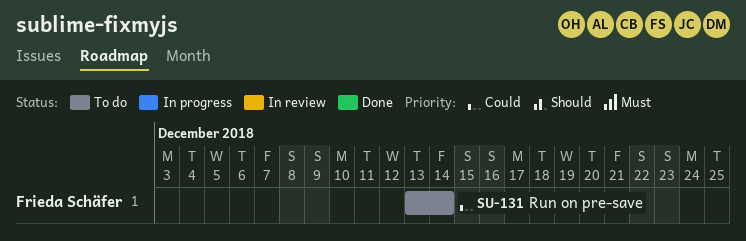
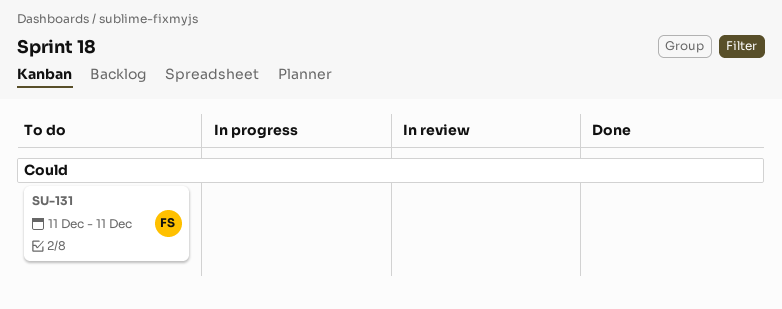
SU-131, start: Dec 13 -> Dec 11
SU-131, due: Dec 14 -> Dec 11

